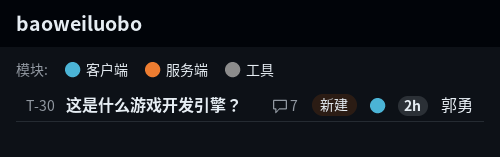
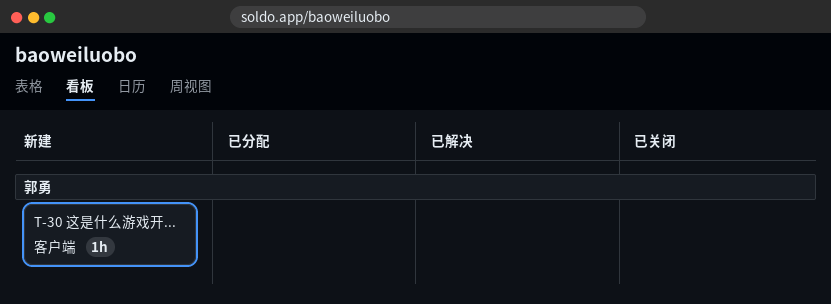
T-30, estimate: 2h -> 1h

